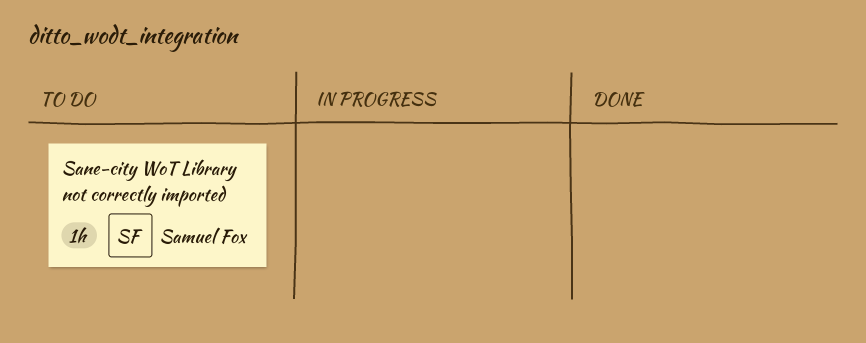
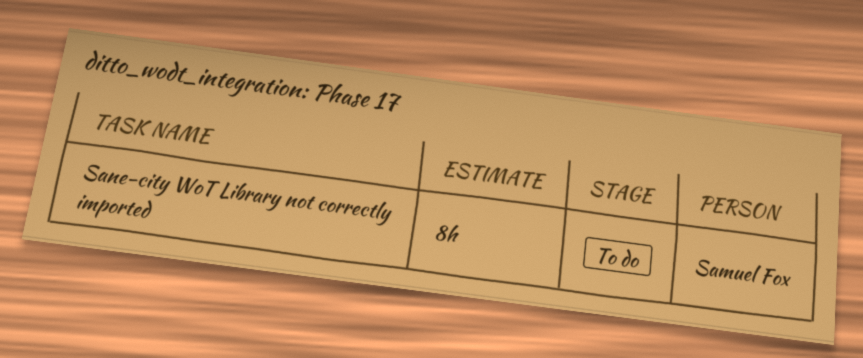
Sane-city WoT Library not correctly imported, estimate: 1h -> 8h

